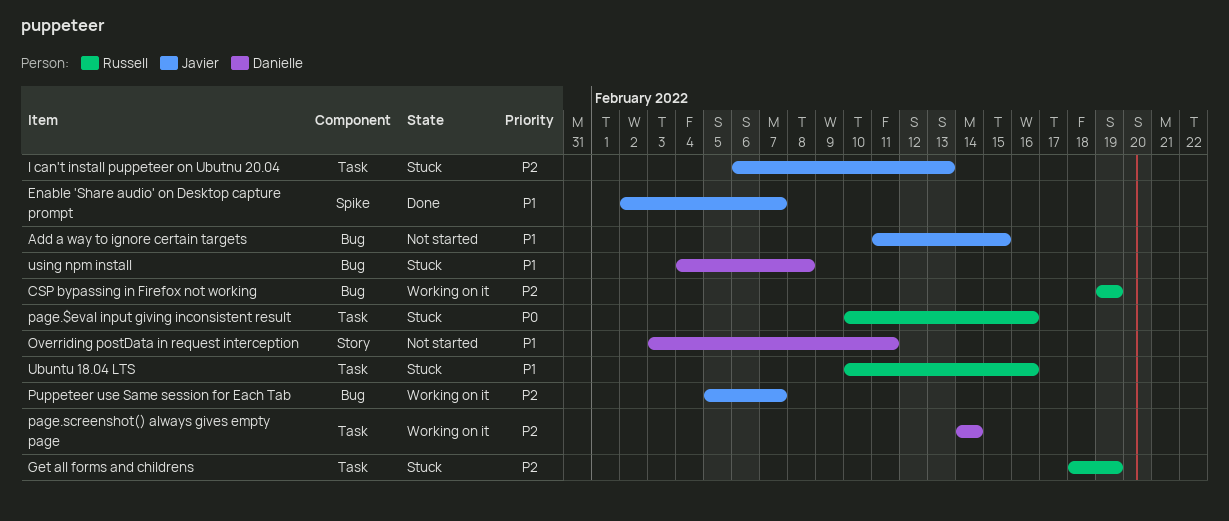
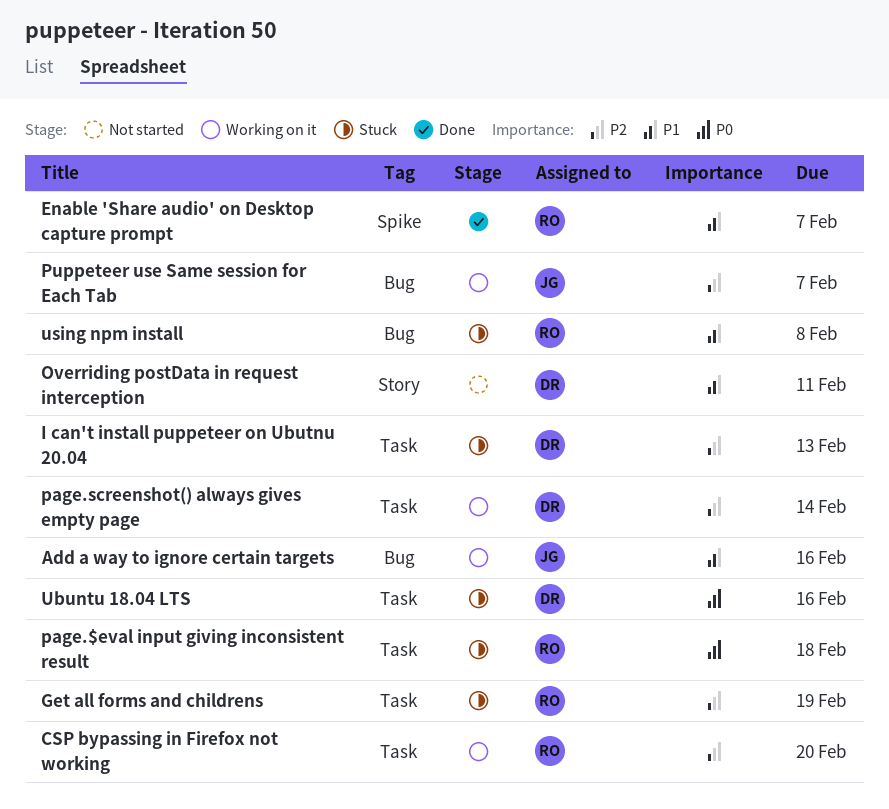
Add a way to ignore certain targets, status: Not started -> Working on it
Add a way to ignore certain targets, due: Feb 15 -> Feb 16
CSP bypassing in Firefox not working, label: Bug -> Task
CSP bypassing in Firefox not working, due: Feb 19 -> Feb 20
Enable 'Share audio' on Desktop capture prompt, owner: Javier -> Russell
I can't install puppeteer on Ubutnu 20.04, owner: Javier -> Danielle
page.$eval input giving inconsistent result, due: Feb 16 -> Feb 18
Ubuntu 18.04 LTS, owner: Russell -> Danielle
Ubuntu 18.04 LTS, priority: P1 -> P0
using npm install, owner: Danielle -> Russell

